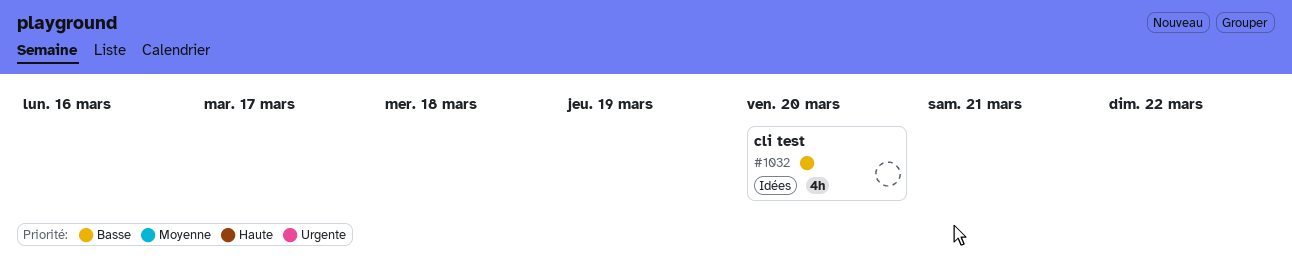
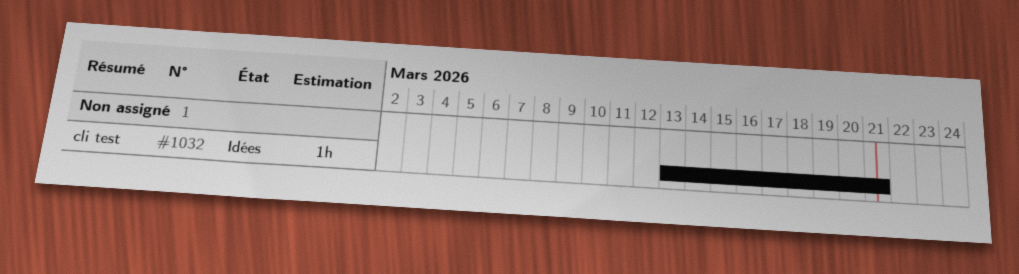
#1032, estimate: 4h -> 1h
#1032, due: Mar 20 -> Mar 21

